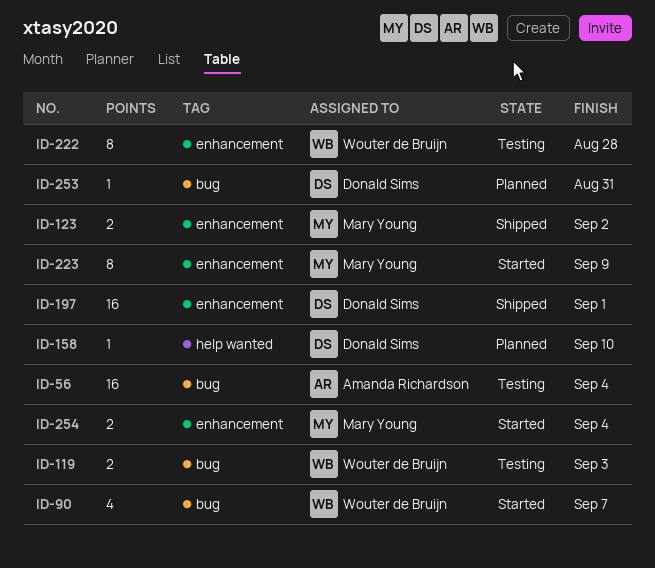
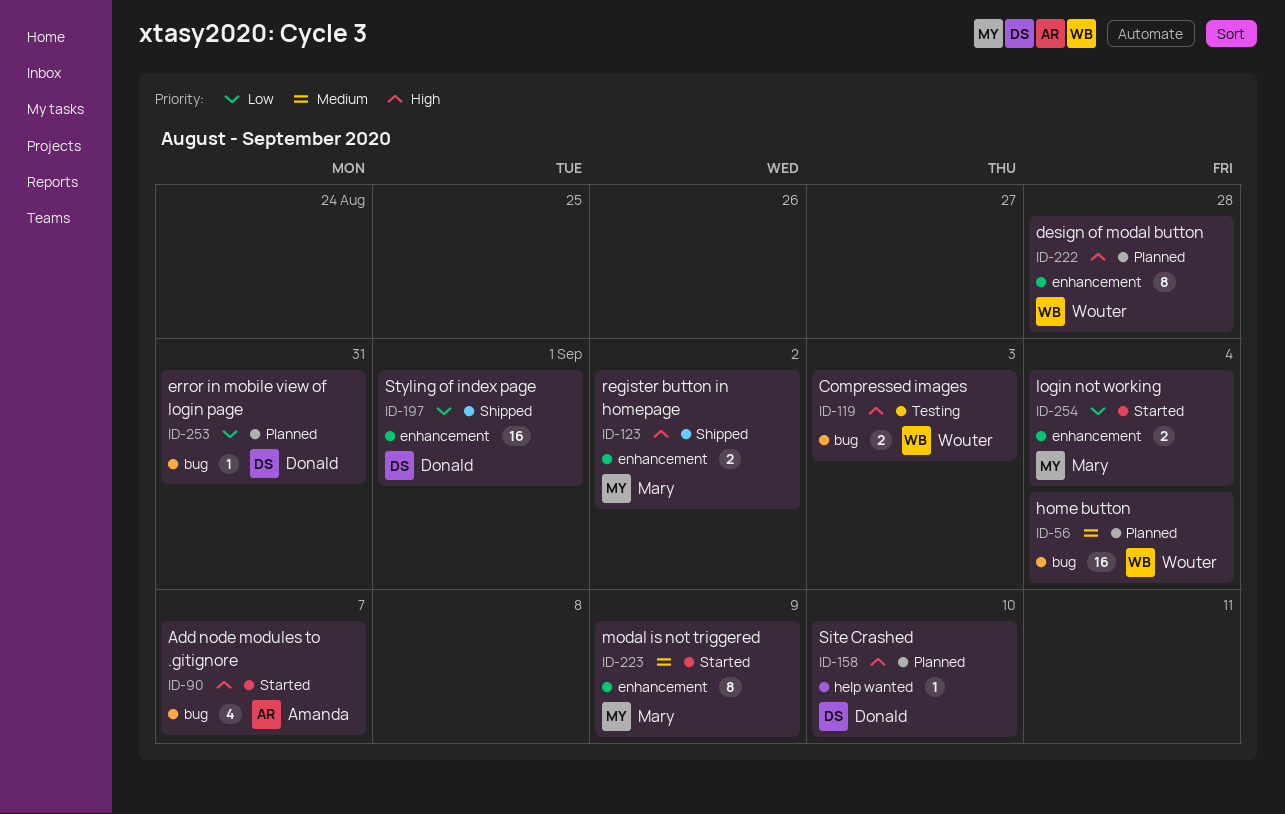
ID-56, status: Testing -> Planned
ID-56, owner: Amanda Richardson -> Wouter de Bruijn
ID-90, owner: Wouter de Bruijn -> Amanda Richardson
ID-222, status: Testing -> Planned

